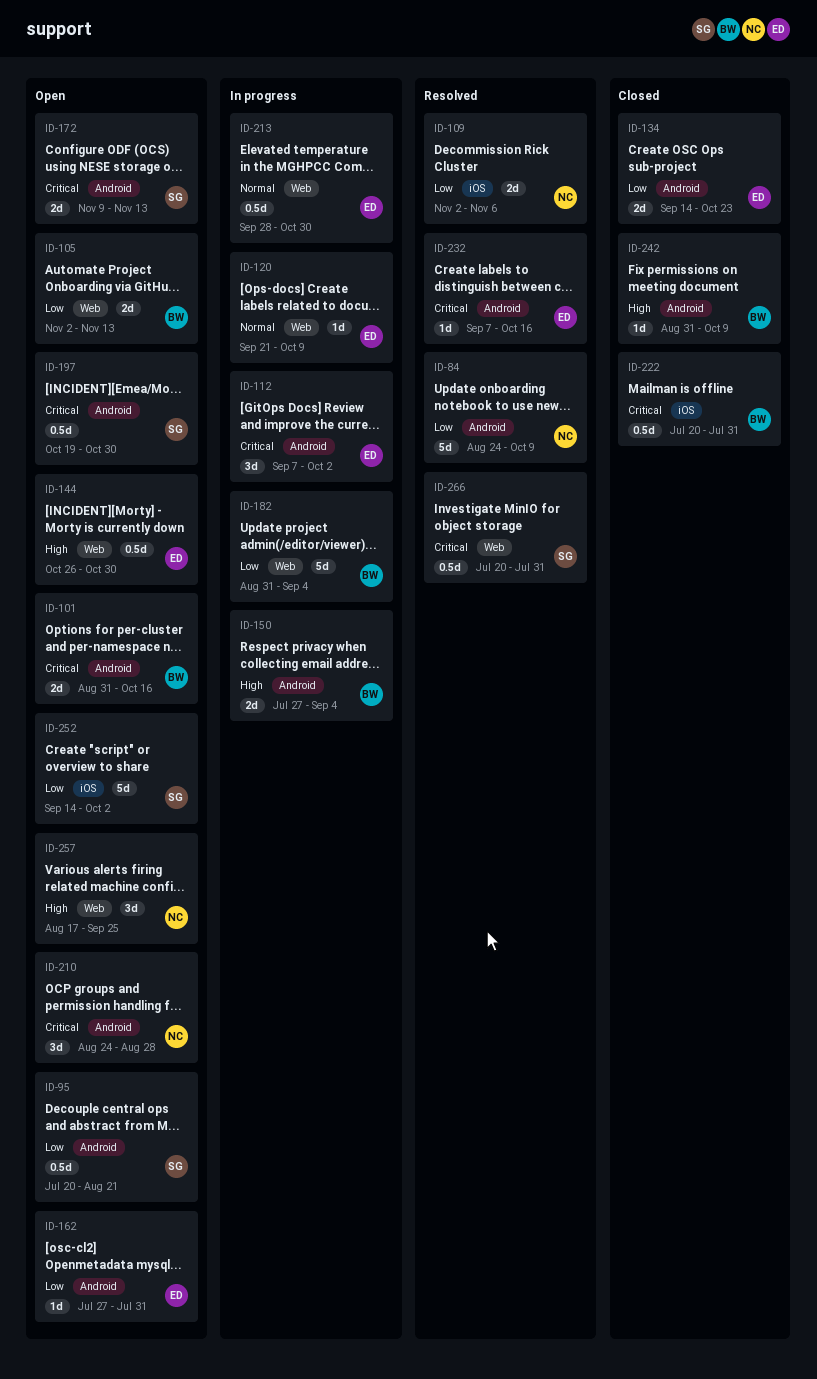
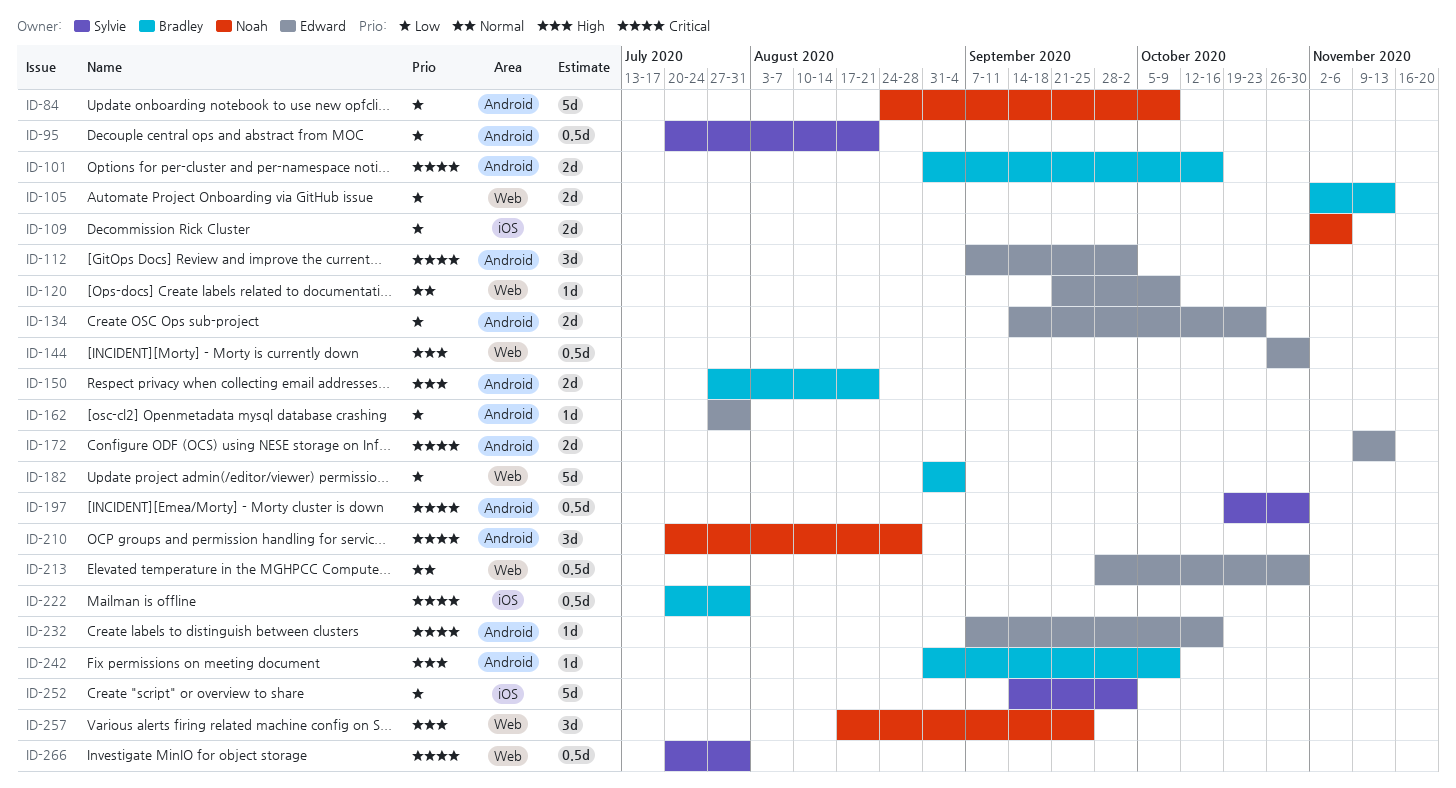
ID-150, due: Sep 4 -> Aug 21
ID-172, owner: Sylvie -> Edward
ID-210, start: Aug 24 -> Jul 20

